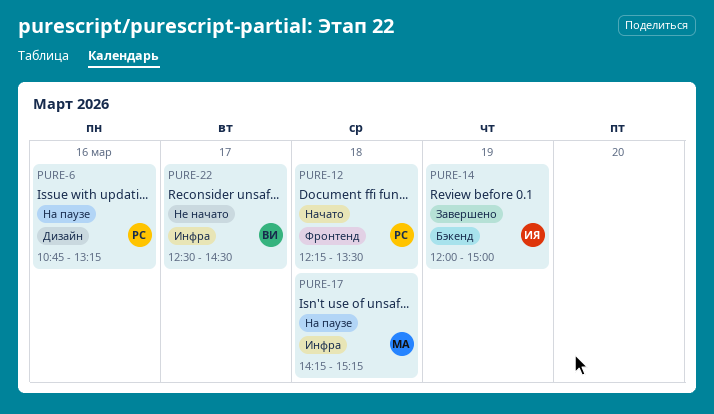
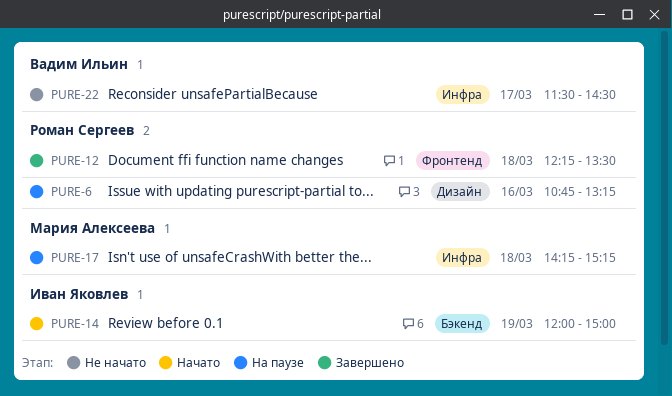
PURE-12, status: Начато -> Завершено
PURE-14, status: Завершено -> Начато
PURE-22, begins: 12:30 -> 11:30

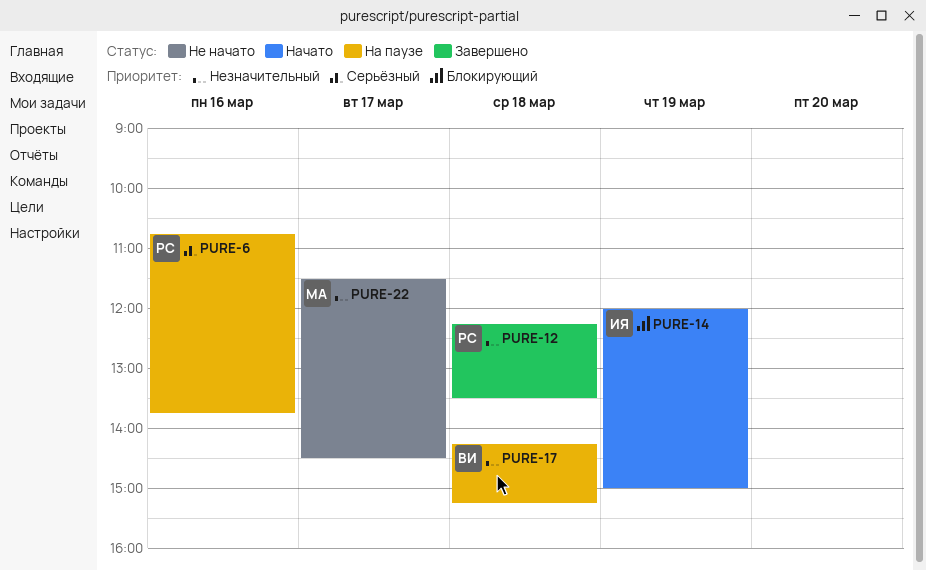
PURE-6, ends: 13:15 -> 13:45
PURE-17, owner: Мария Алексеева -> Вадим Ильин
PURE-22, owner: Вадим Ильин -> Мария Алексеева

